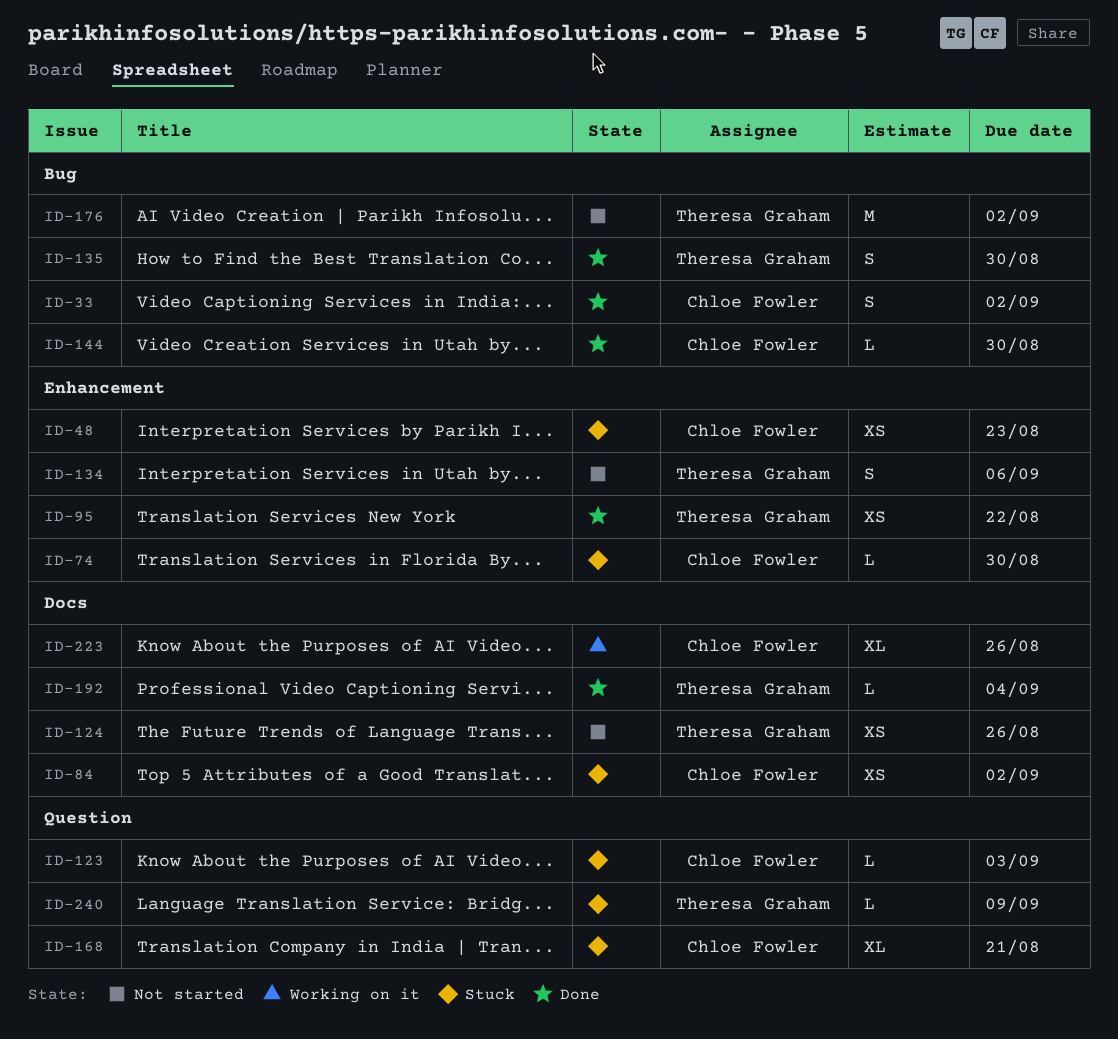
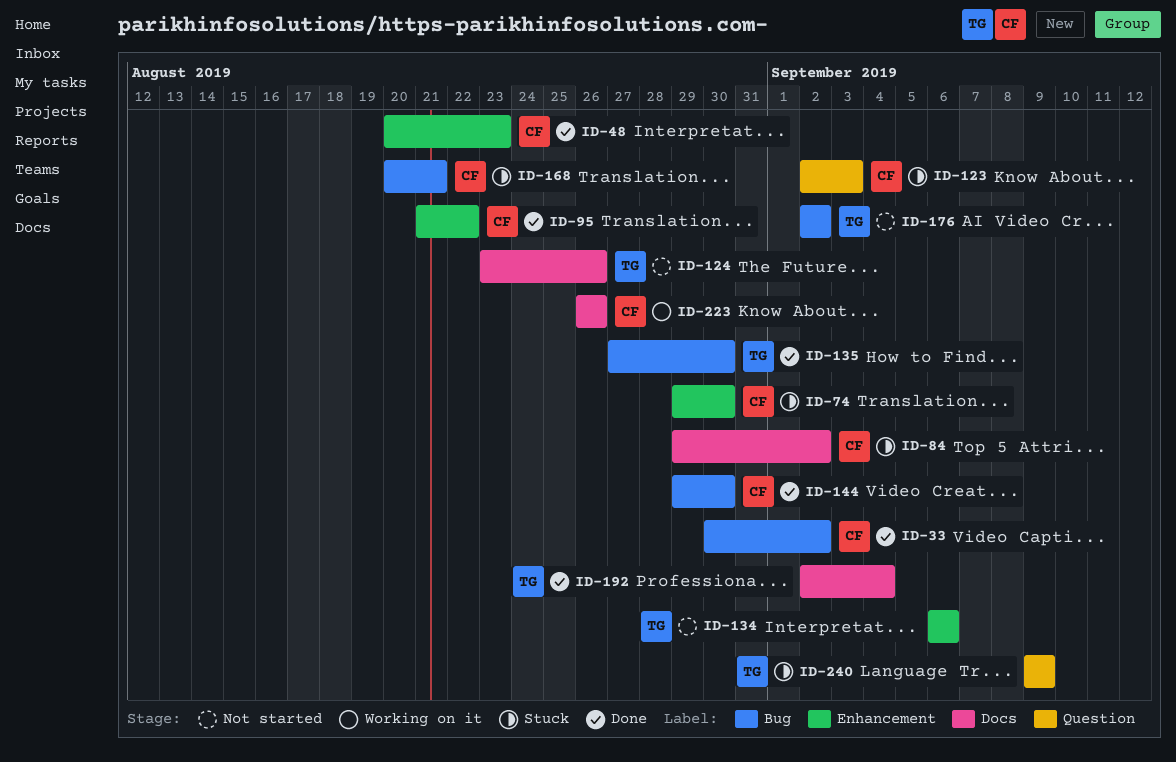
ID-48, status: Stuck -> Done
ID-95, owner: Theresa Graham -> Chloe Fowler
ID-168, label: Question -> Bug

